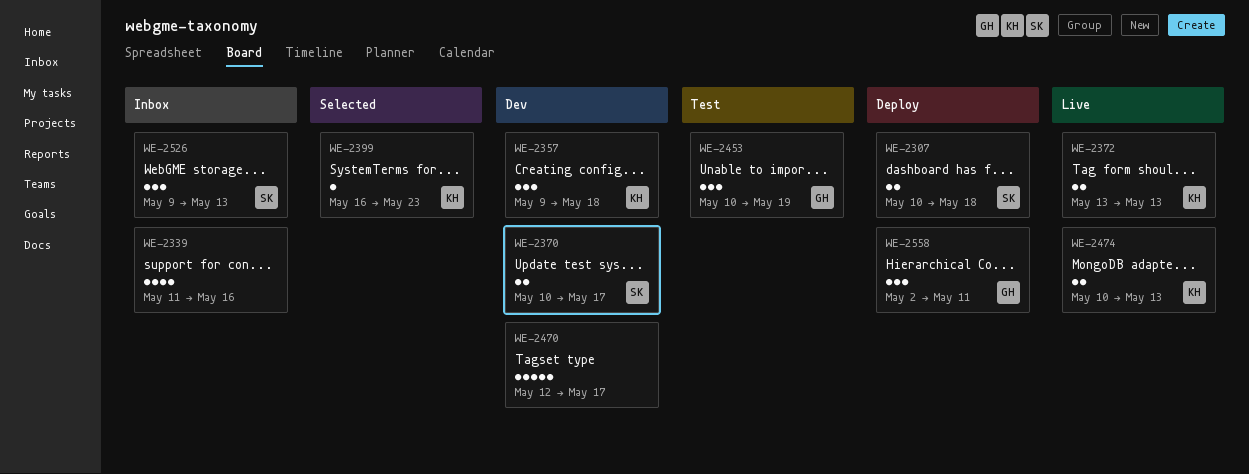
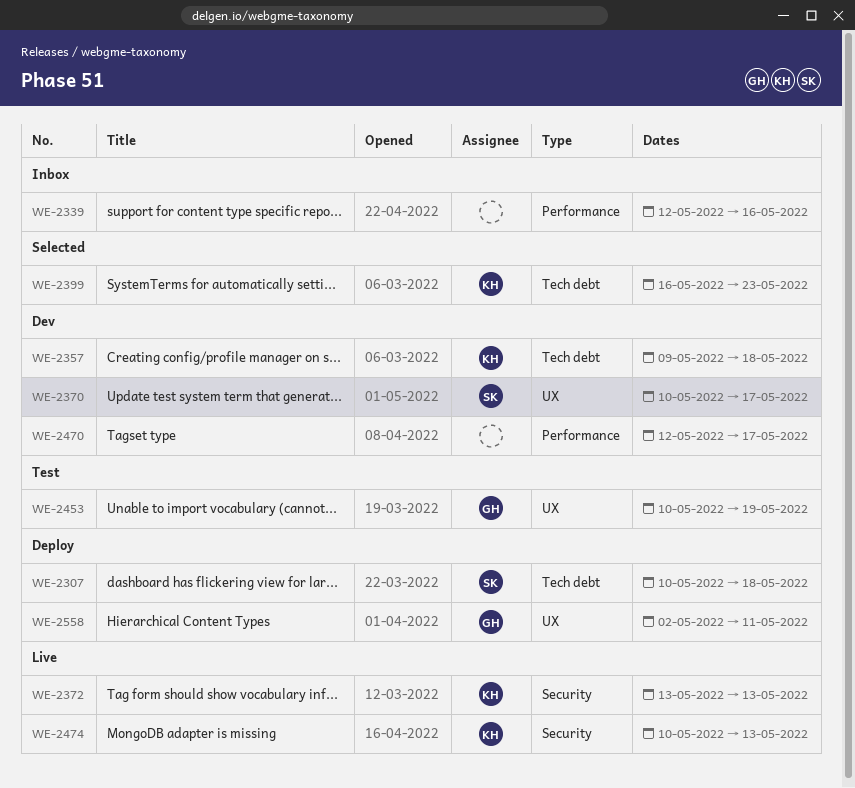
WE-2339, start: May 11 -> May 12
WE-2526: present -> none

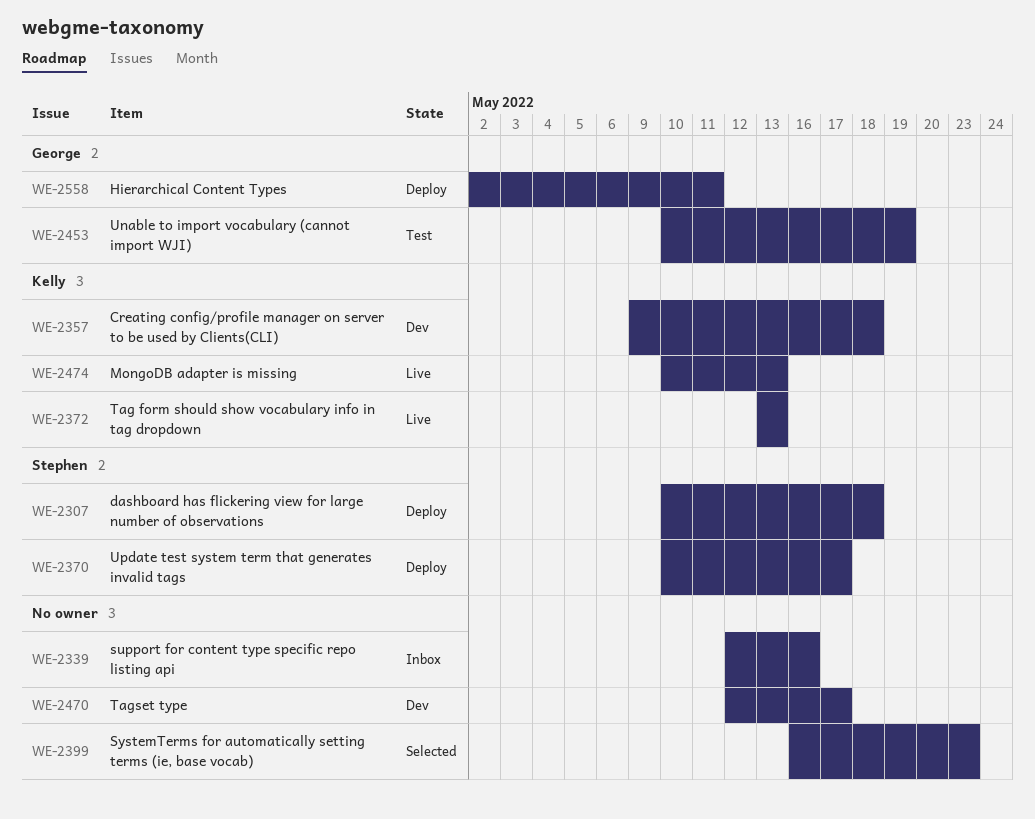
WE-2370, status: Dev -> Deploy
WE-2399, owner: Kelly -> none

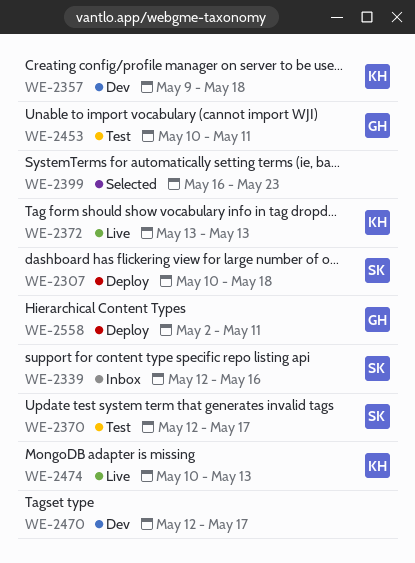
WE-2339, owner: none -> Stephen
WE-2370, status: Deploy -> Test
WE-2370, start: May 10 -> May 12
WE-2453, due: May 19 -> May 11

